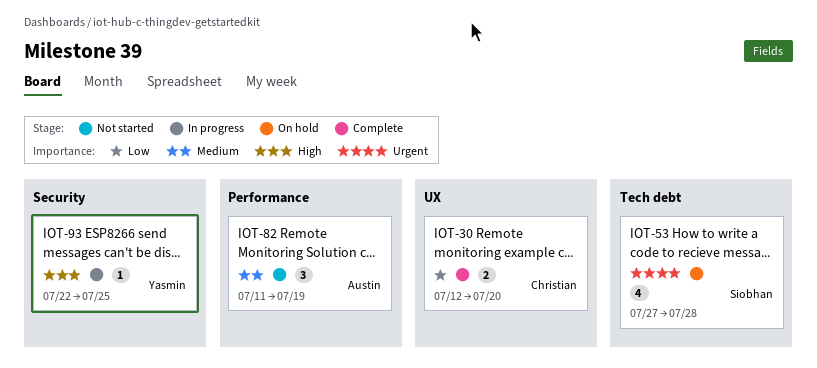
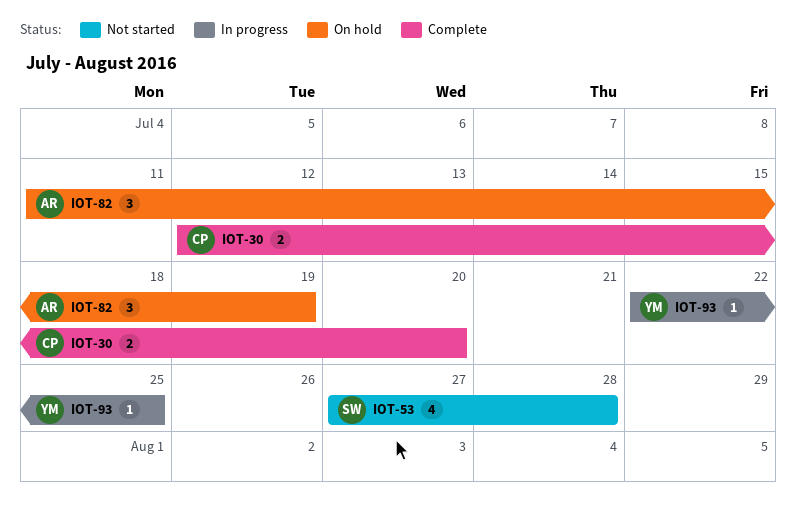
IOT-53, status: On hold -> Not started
IOT-82, status: Not started -> On hold

